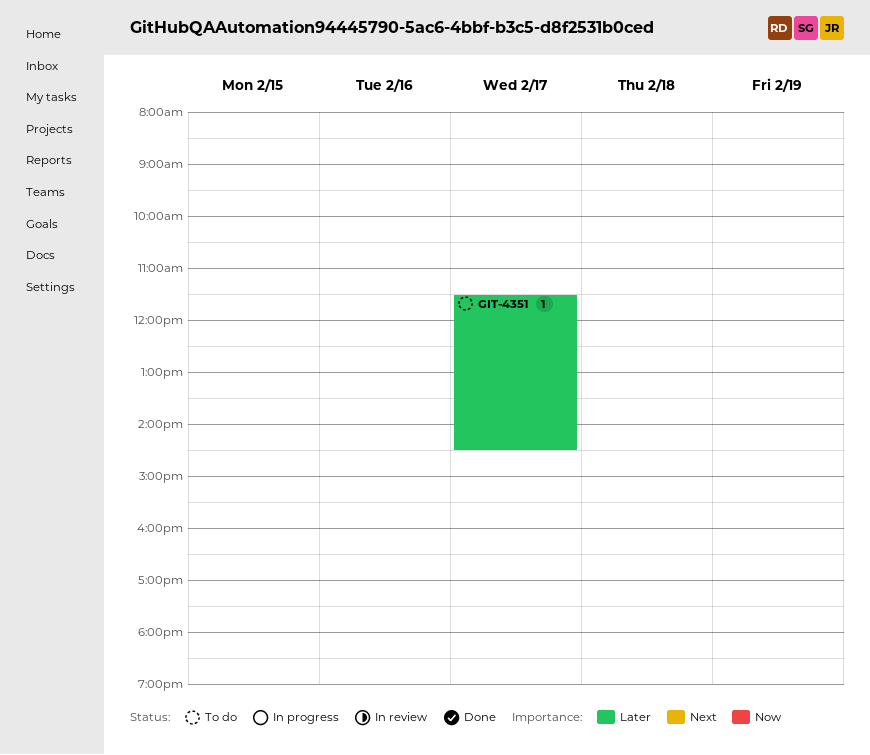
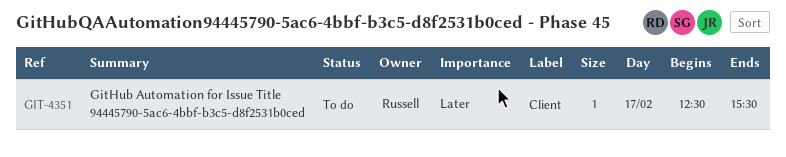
GIT-4351, begins: 11:30 -> 12:30
GIT-4351, ends: 14:30 -> 15:30

